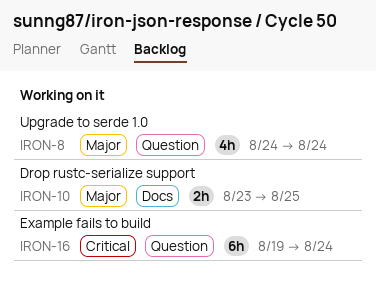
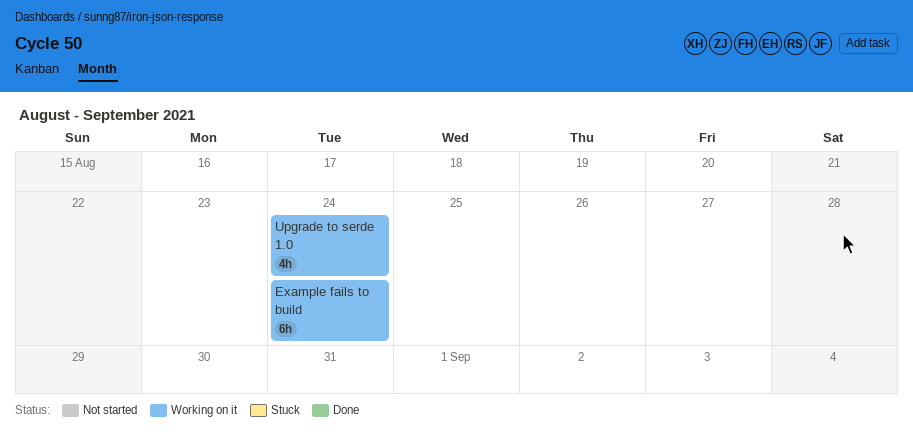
Drop rustc-serialize support: present -> none

